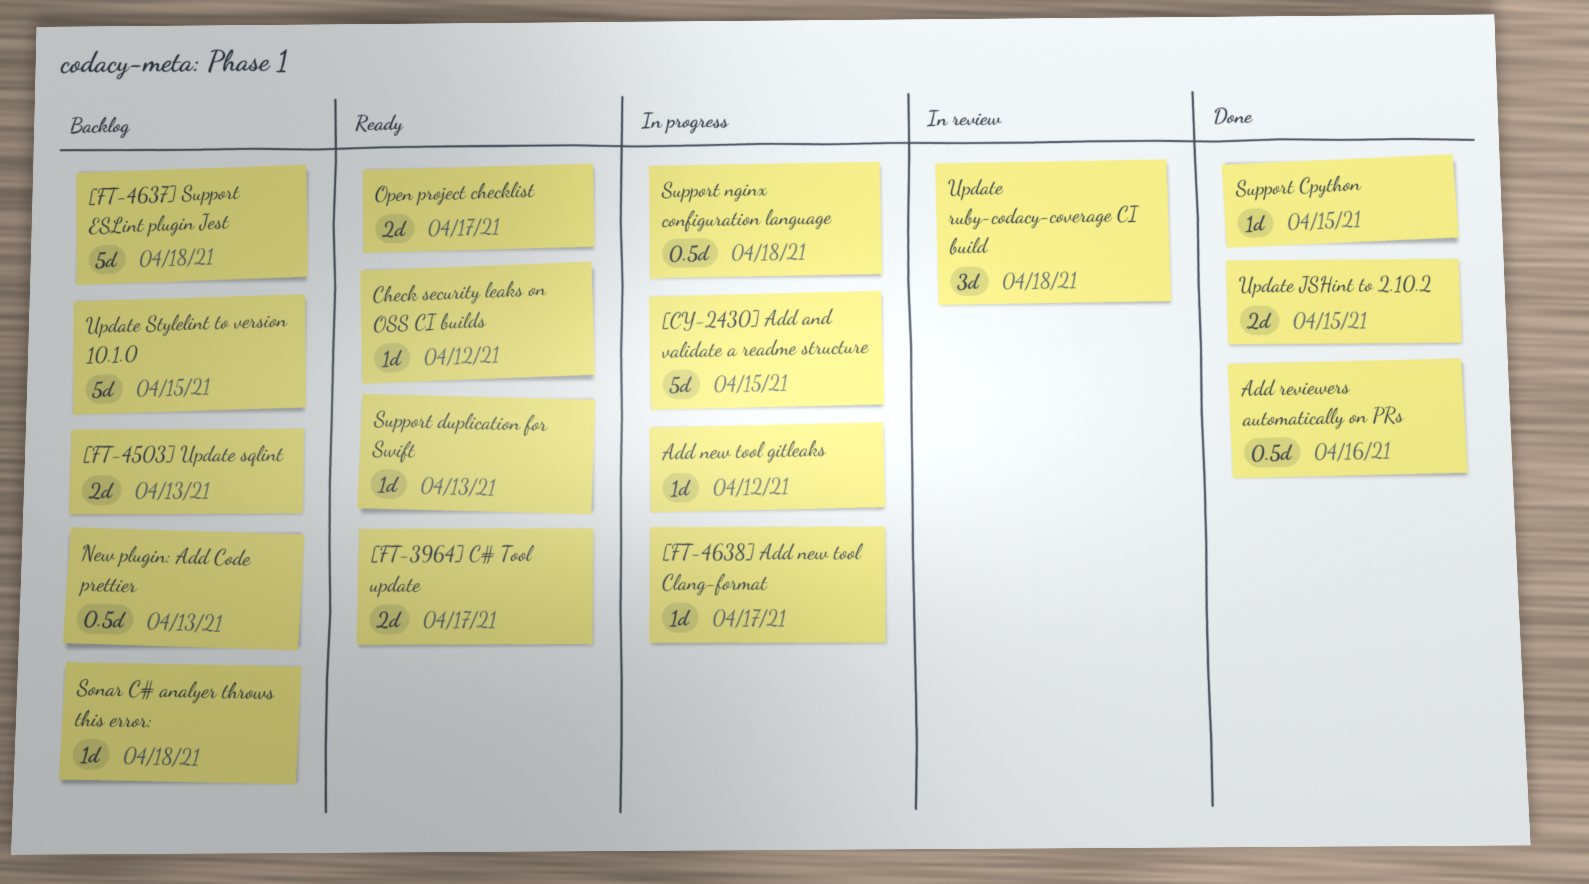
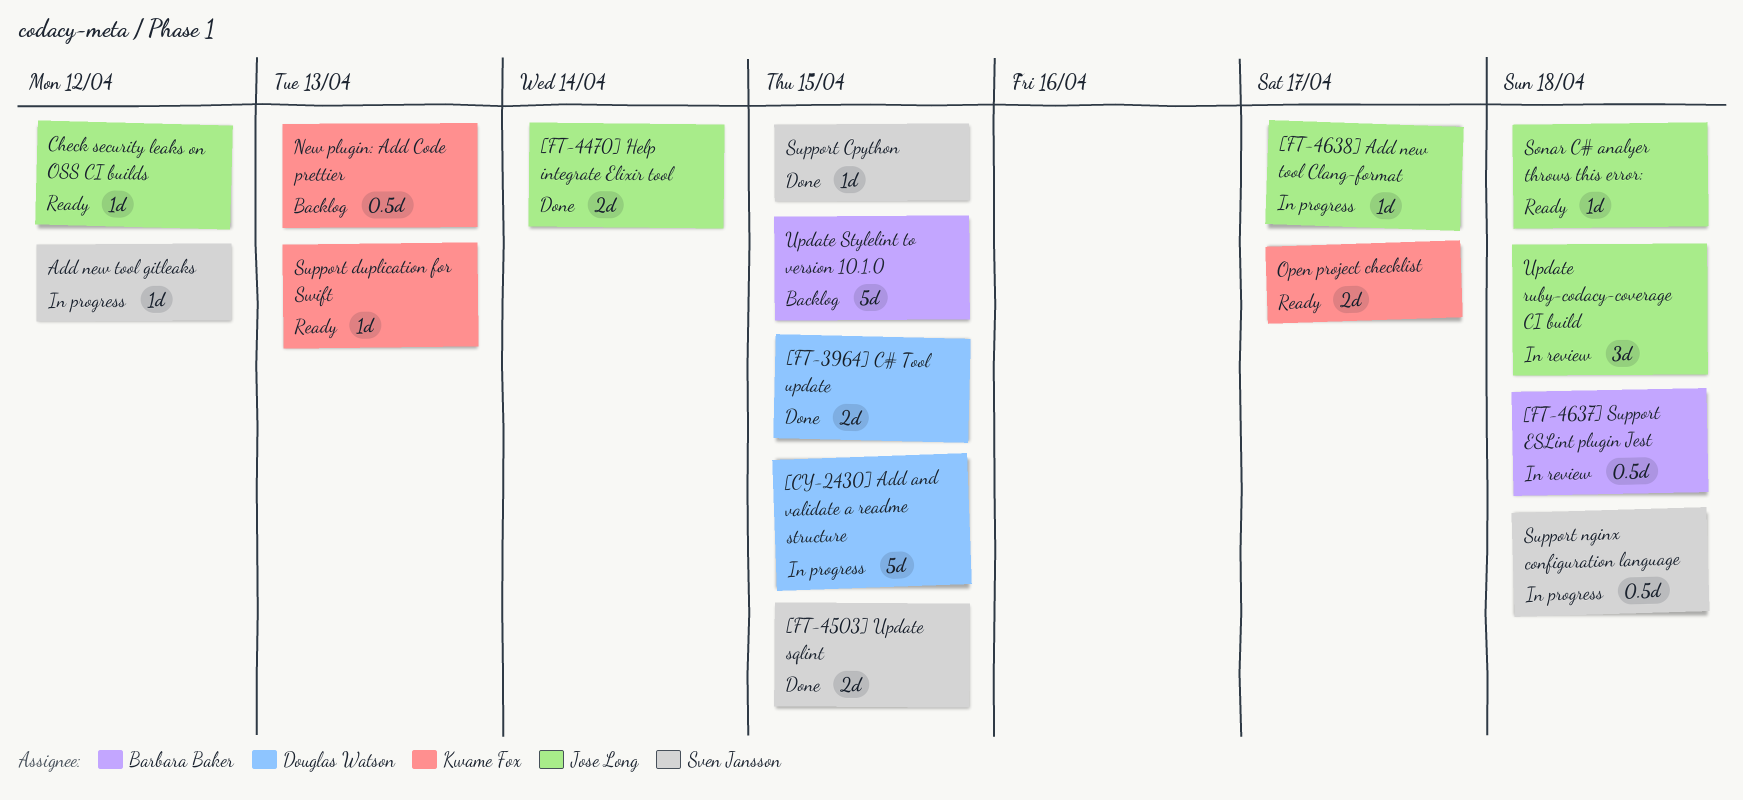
[FT-3964] C# Tool update, status: Ready -> Done
[FT-3964] C# Tool update, due: Apr 17 -> Apr 15
[FT-4470] Help integrate Elixir tool: none -> present
[FT-4503] Update sqlint, status: Backlog -> Done
[FT-4503] Update sqlint, due: Apr 13 -> Apr 15
[FT-4637] Support ESLint plugin Jest, status: Backlog -> In review
[FT-4637] Support ESLint plugin Jest, estimate: 5d -> 0.5d
Add reviewers automatically on PRs: present -> none
Sonar C# analyer throws this error:, status: Backlog -> Ready
Update JSHint to 2.10.2: present -> none

